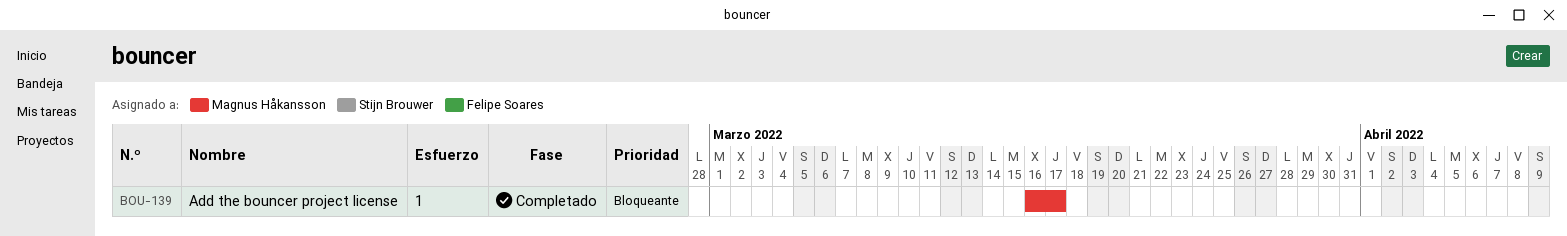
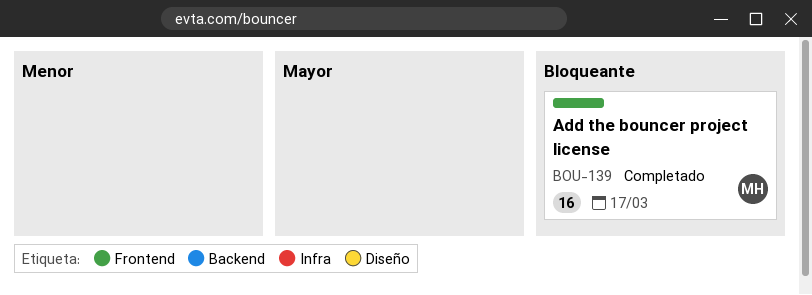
BOU-139, estimate: 1 -> 16

